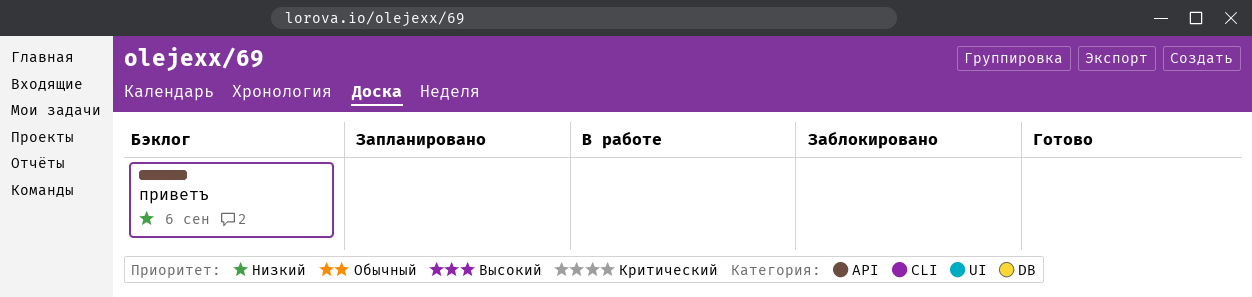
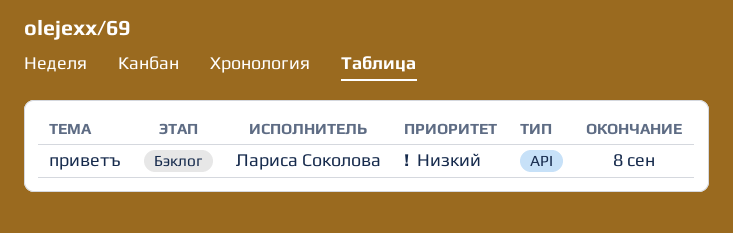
приветъ, due: Sep 6 -> Sep 8

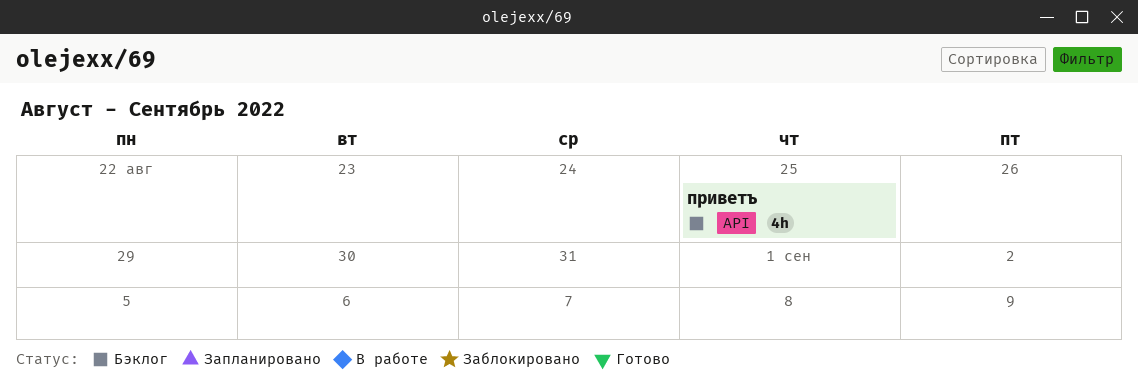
приветъ, due: Sep 8 -> Aug 25

